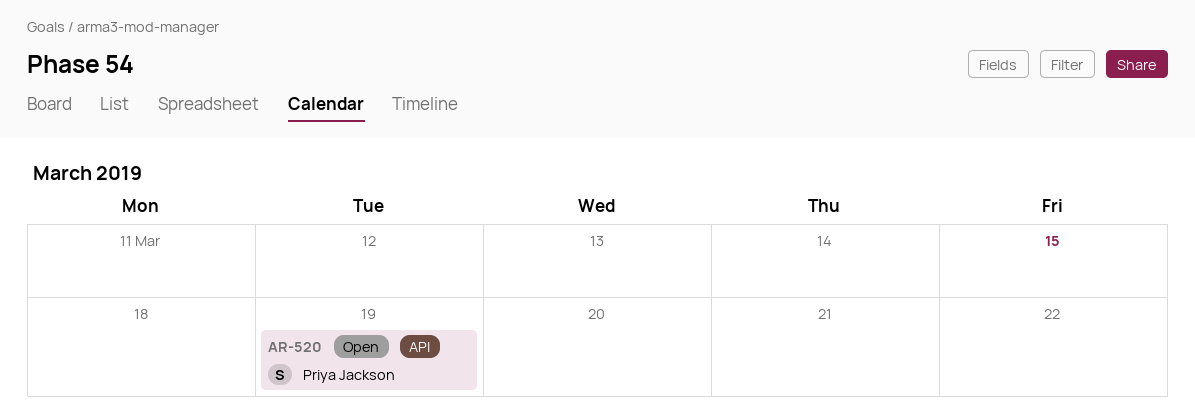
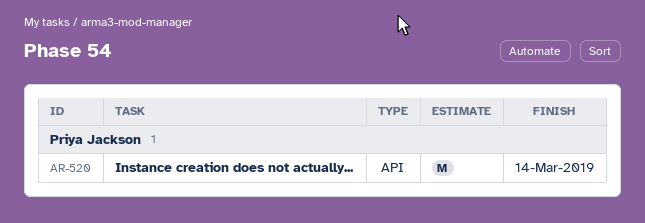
AR-520, estimate: S -> M
AR-520, due: Mar 19 -> Mar 14

